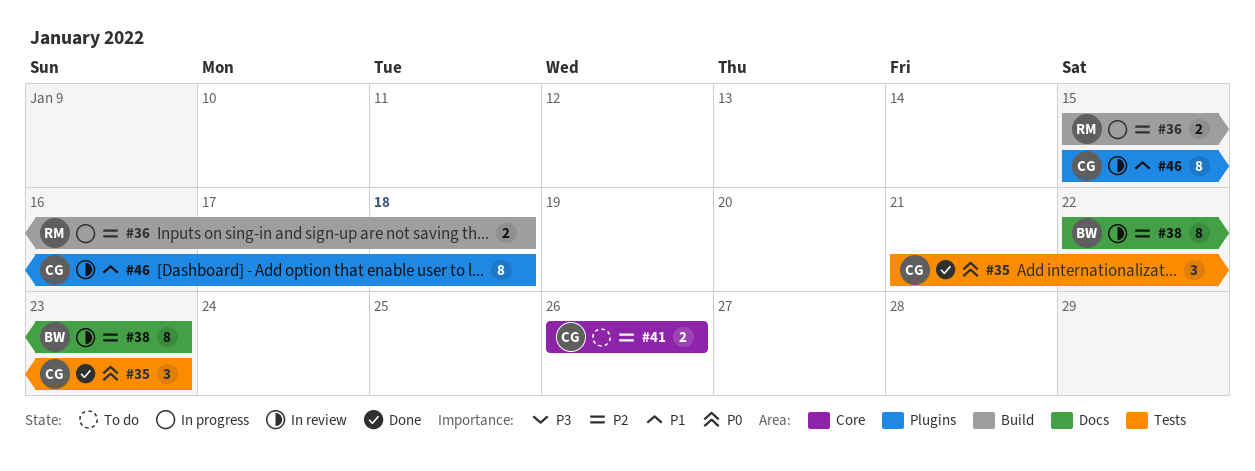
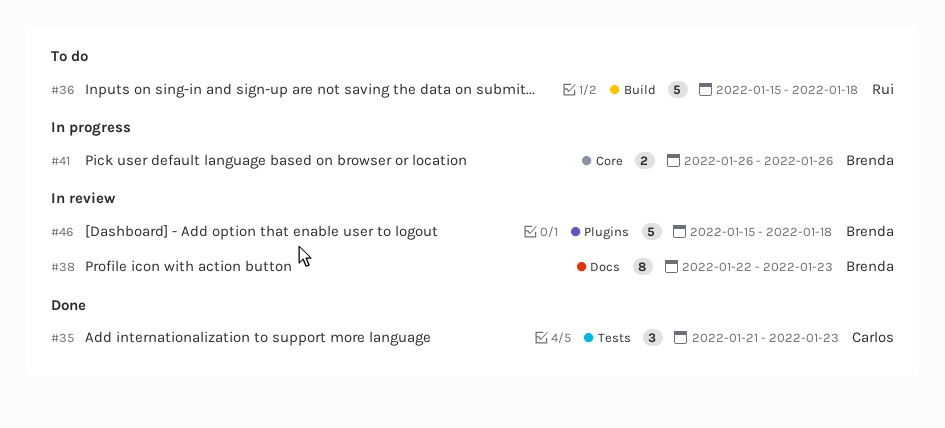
#36, status: In progress -> To do
#36, estimate: 2 -> 5
#41, status: To do -> In progress
#41, owner: Carlos -> Brenda
#46, owner: Carlos -> Brenda
#46, estimate: 8 -> 5

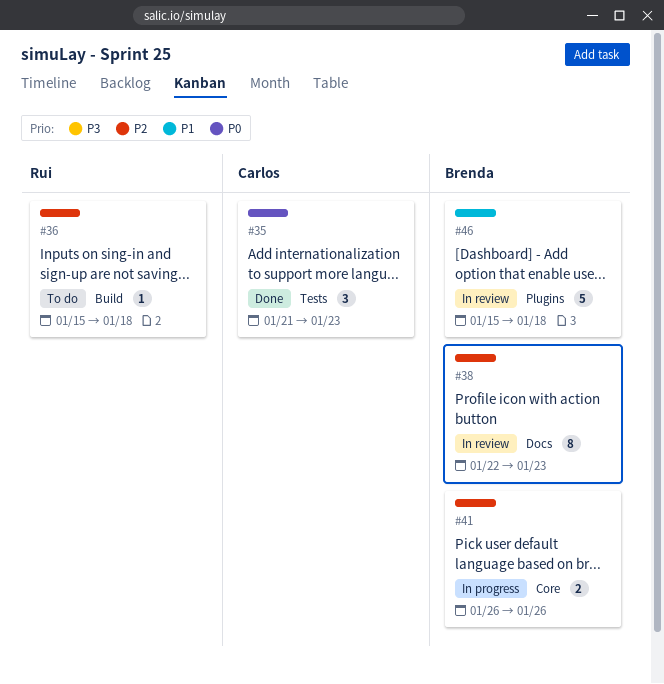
#36, estimate: 5 -> 1

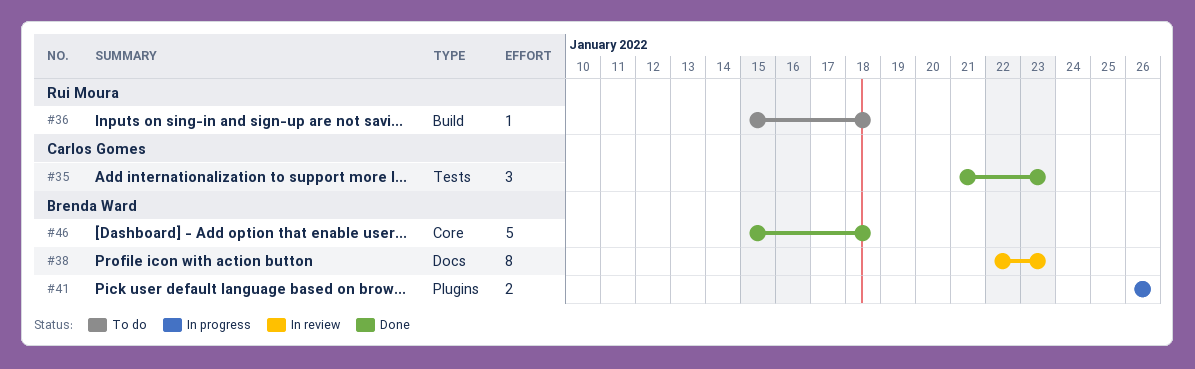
#41, label: Core -> Plugins
#46, status: In review -> Done
#46, label: Plugins -> Core

